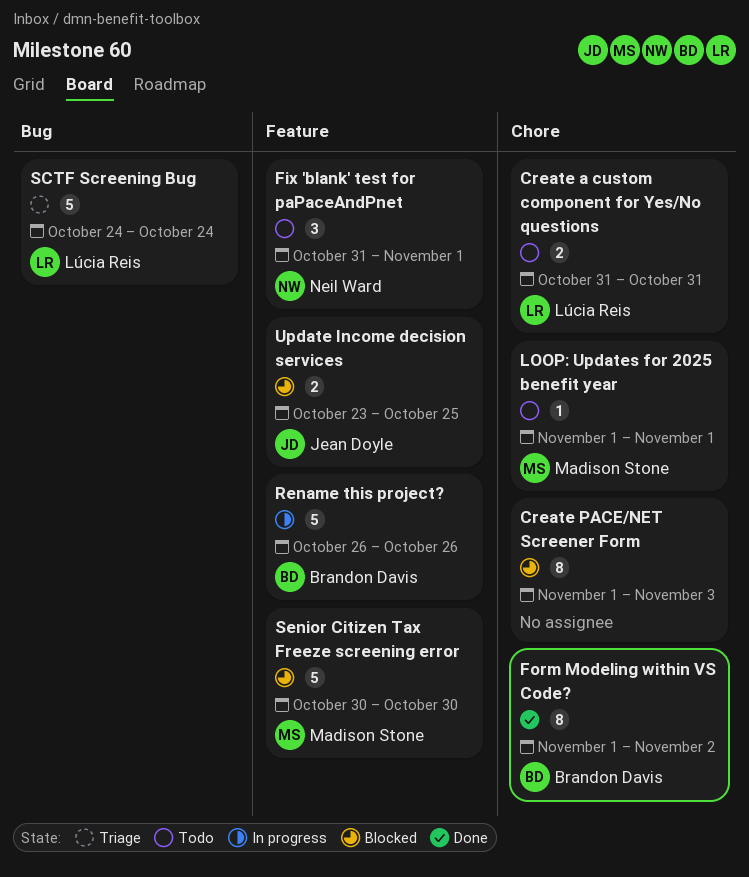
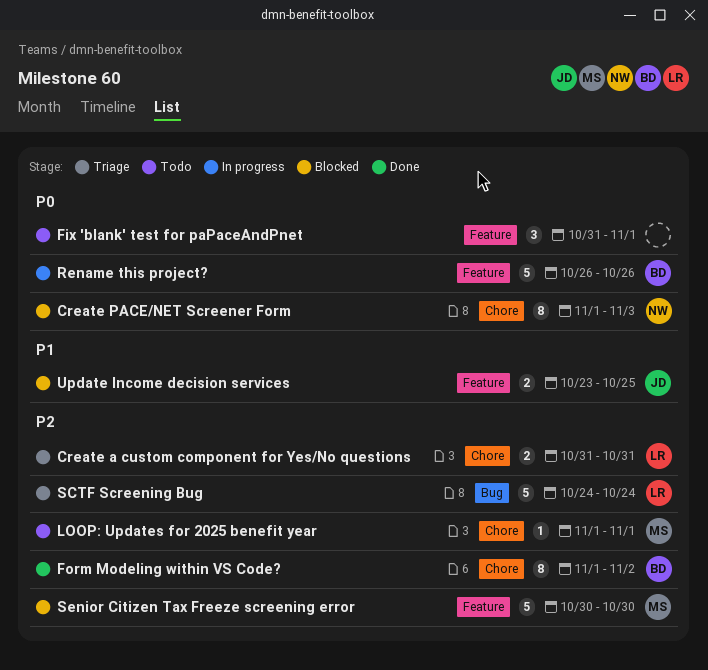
Create a custom component for Yes/No questions, status: Todo -> Triage
Create PACE/NET Screener Form, owner: none -> Neil Ward
Fix 'blank' test for paPaceAndPnet, owner: Neil Ward -> none

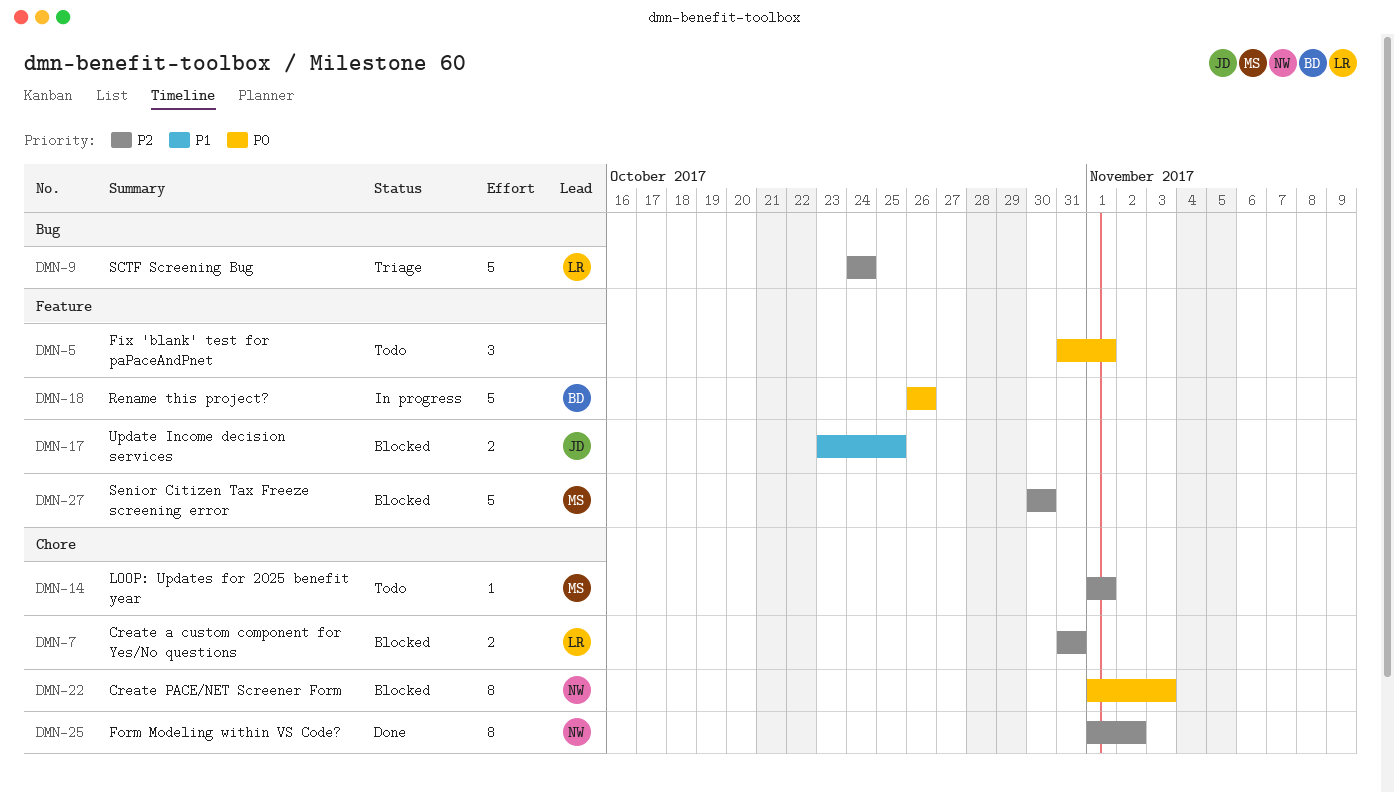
Create a custom component for Yes/No questions, status: Triage -> Blocked
Form Modeling within VS Code?, owner: BD -> NW

